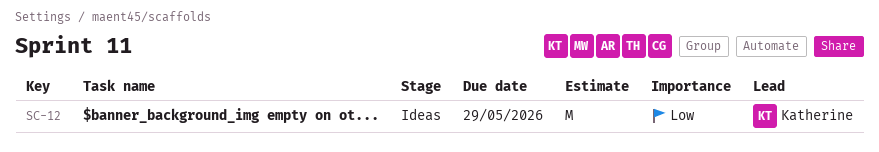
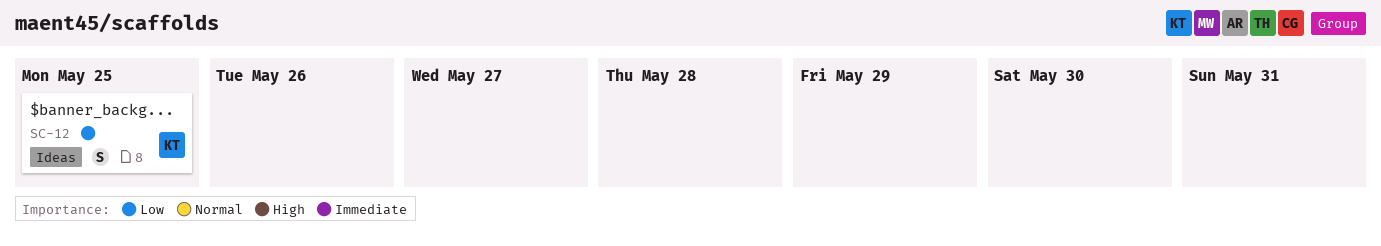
SC-12, estimate: M -> S
SC-12, due: May 29 -> May 25

